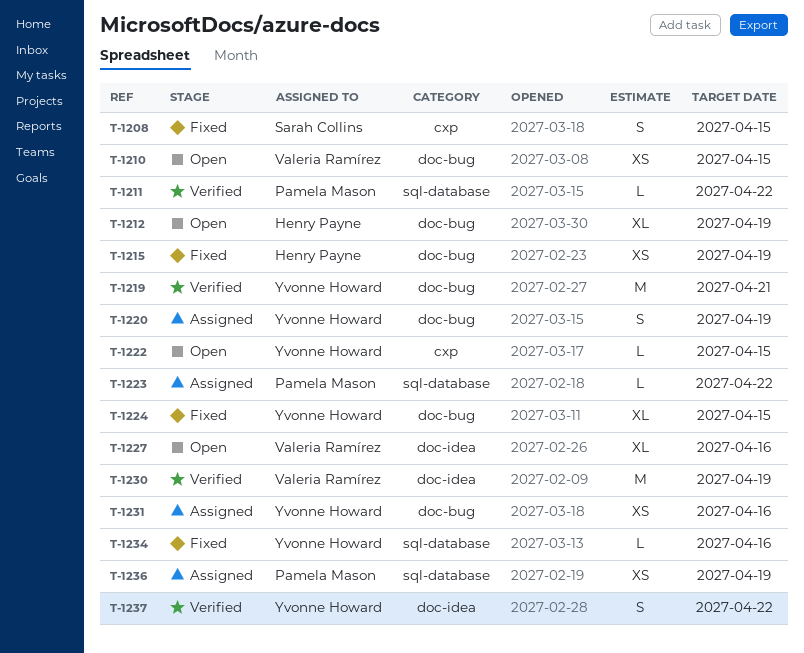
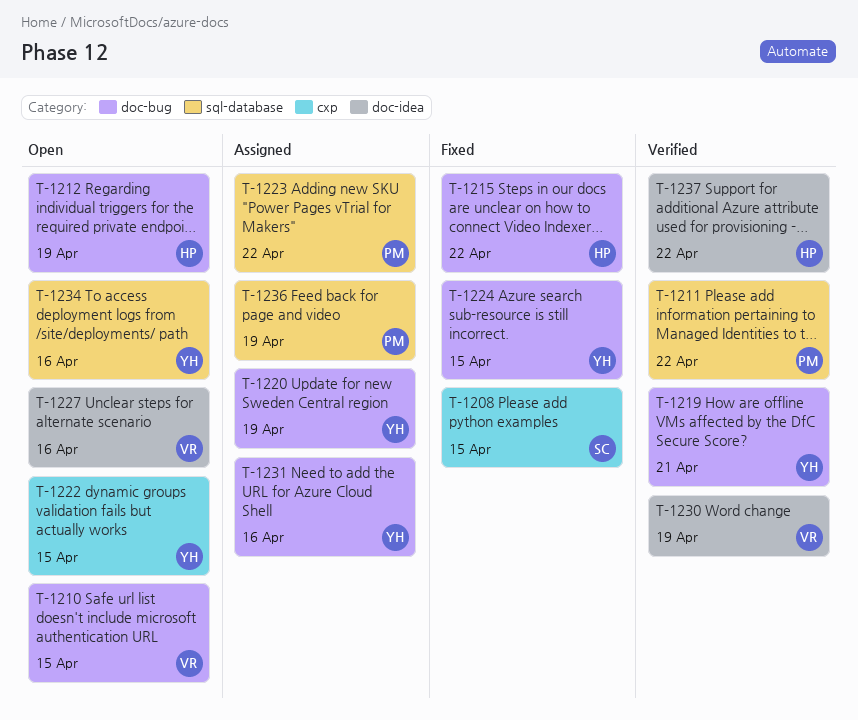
T-1215, due: Apr 19 -> Apr 22
T-1234, status: Fixed -> Open
T-1237, owner: Yvonne Howard -> Henry Payne

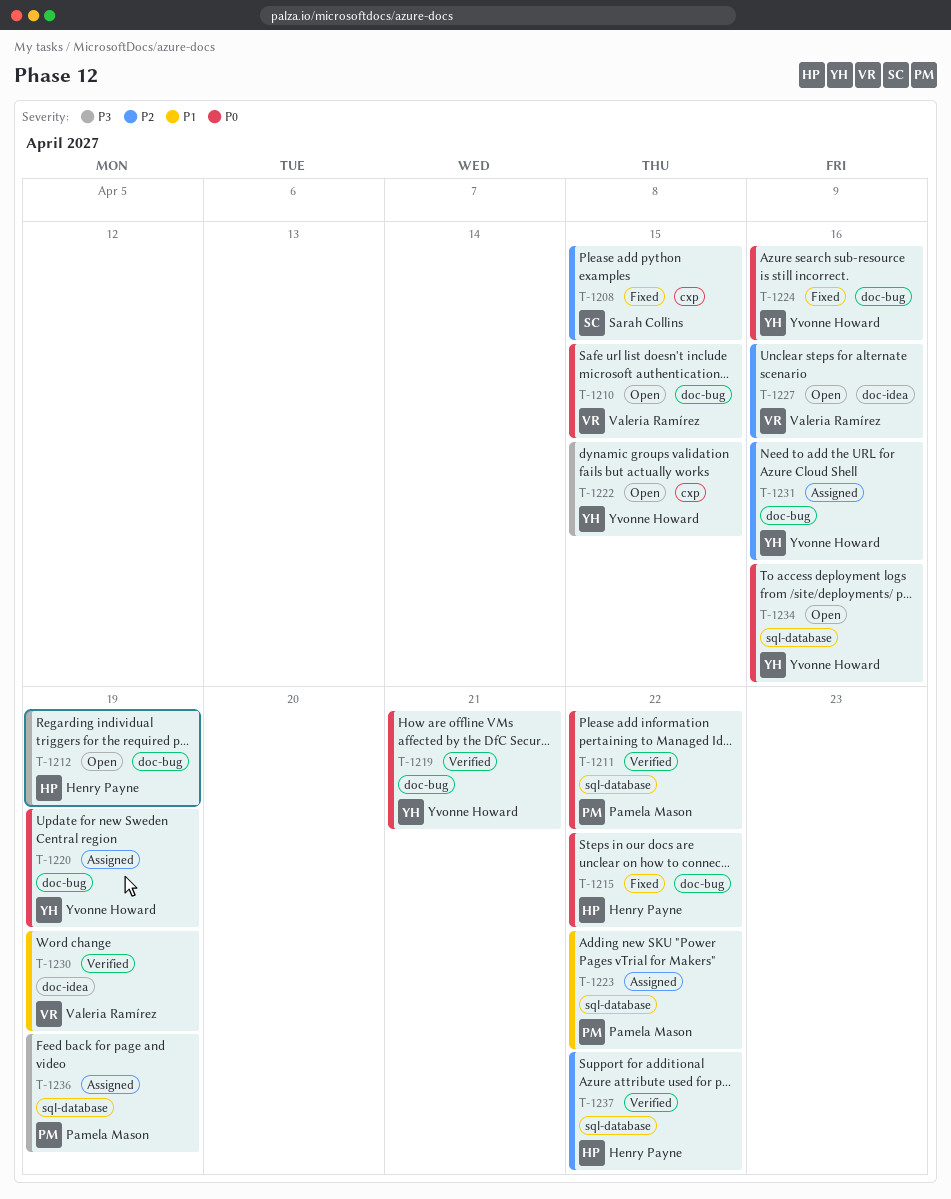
T-1224, due: Apr 15 -> Apr 16
T-1237, label: doc-idea -> sql-database

